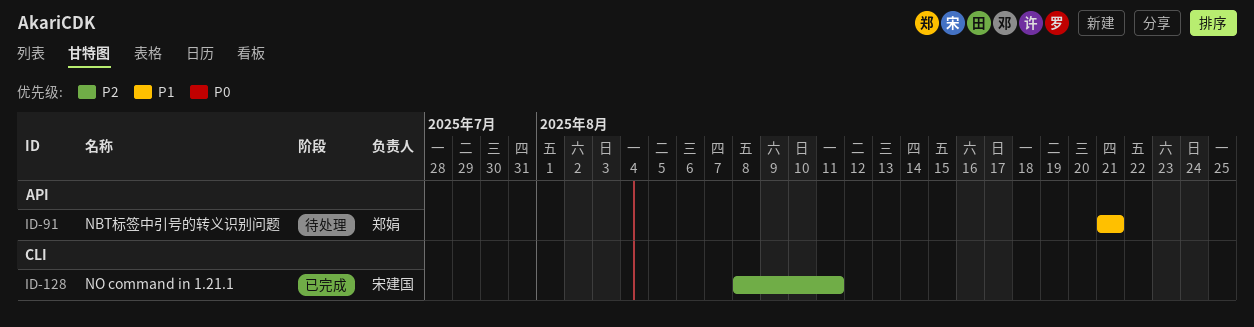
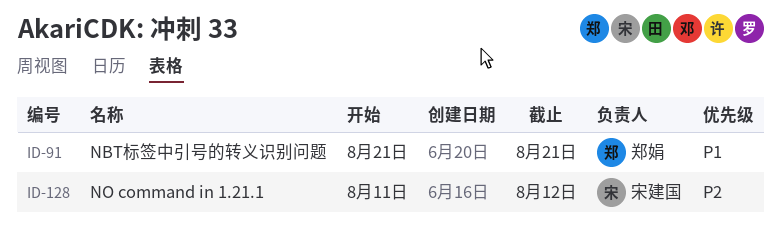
ID-128, start: Aug 8 -> Aug 11
ID-128, due: Aug 11 -> Aug 12

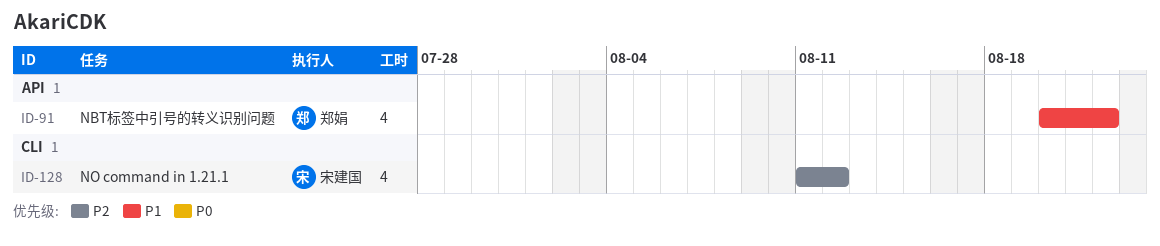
ID-91, start: Aug 21 -> Aug 20
ID-91, due: Aug 21 -> Aug 22

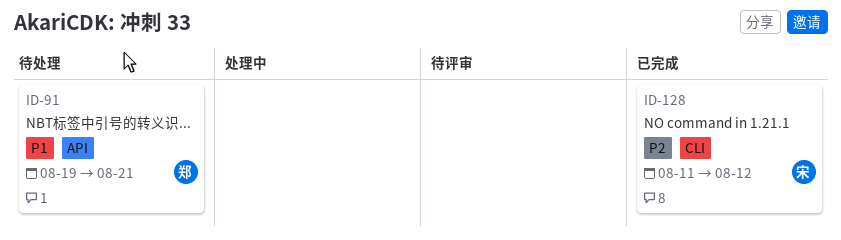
ID-91, start: Aug 20 -> Aug 19
ID-91, due: Aug 22 -> Aug 21

